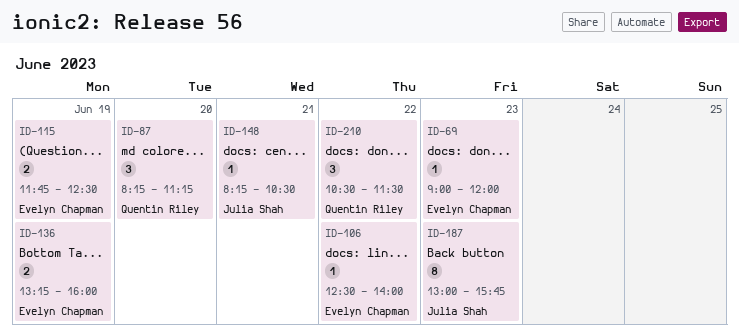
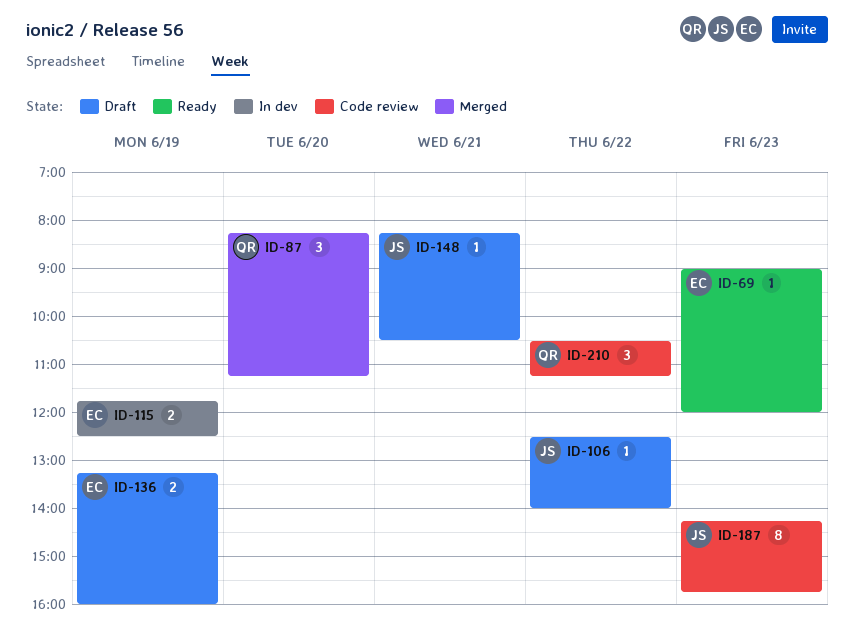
ID-106, owner: Evelyn Chapman -> Julia Shah
ID-187, begins: 13:00 -> 14:15
ID-210, ends: 11:30 -> 11:15

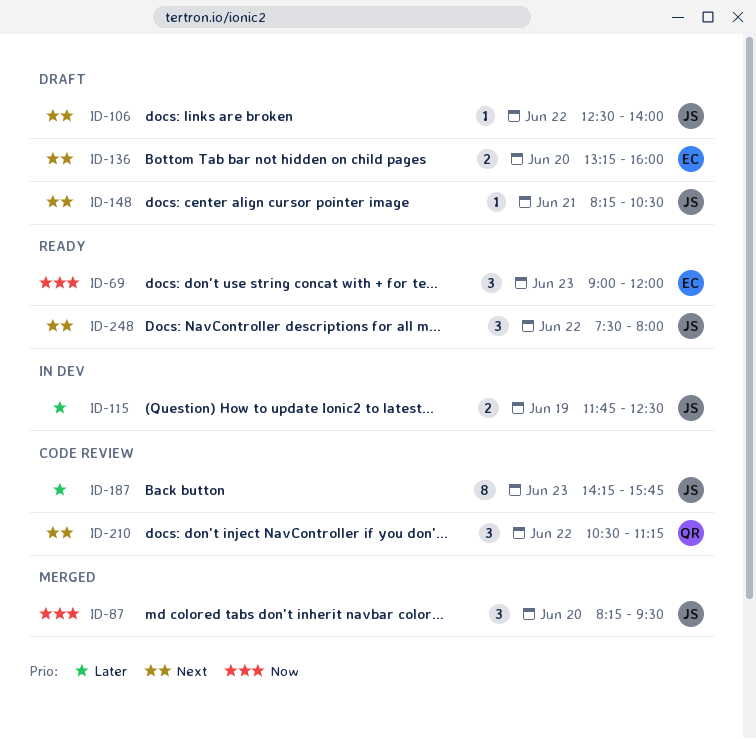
ID-69, estimate: 1 -> 3
ID-87, owner: QR -> JS
ID-87, ends: 11:15 -> 09:30
ID-115, owner: EC -> JS
ID-136, day: Jun 19 -> Jun 20
ID-248: none -> present

